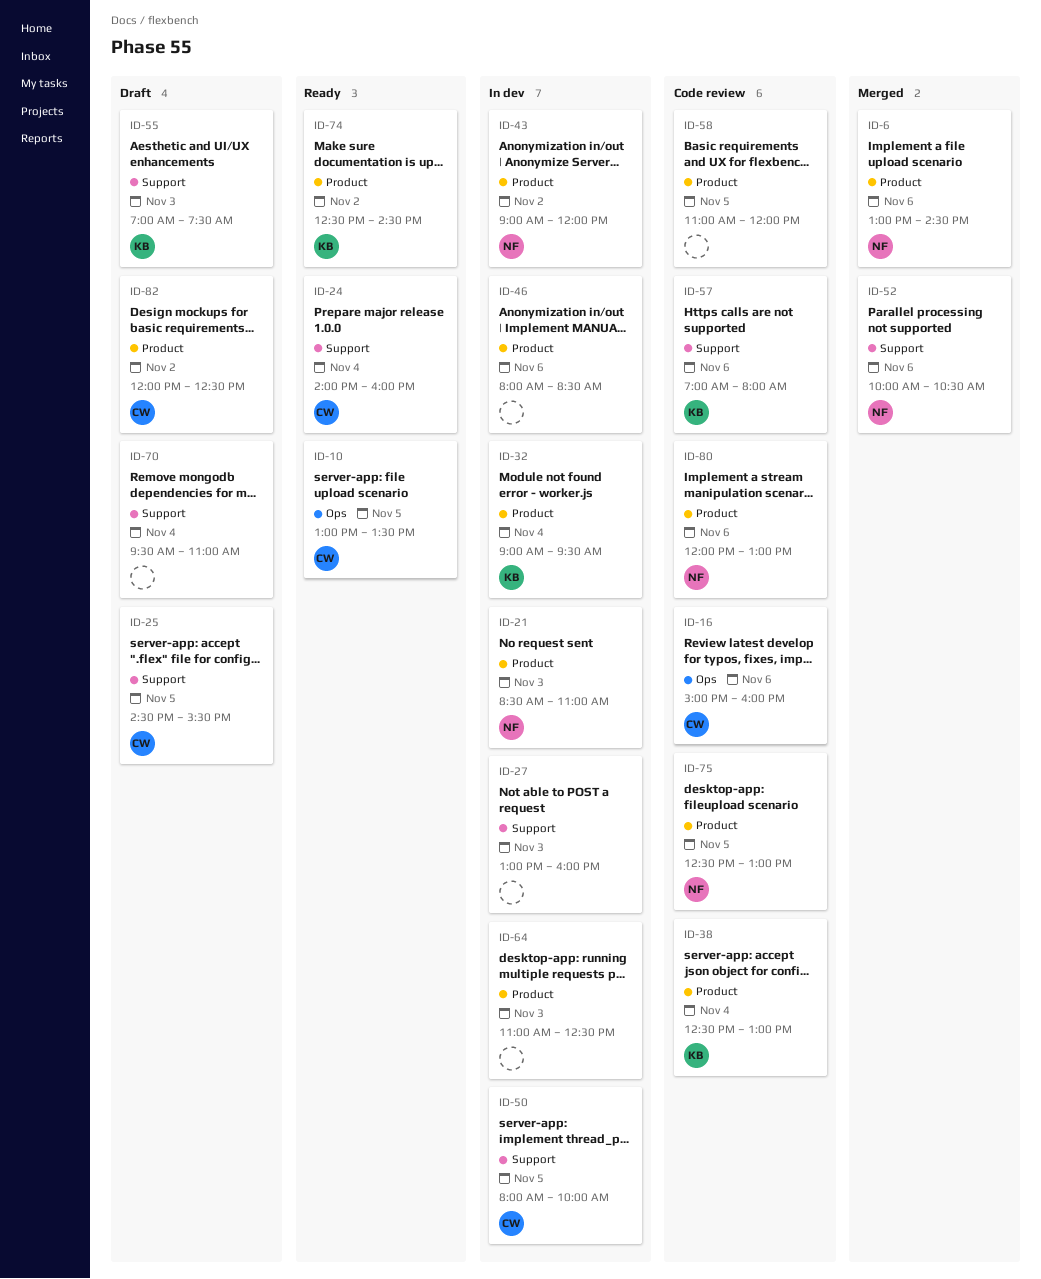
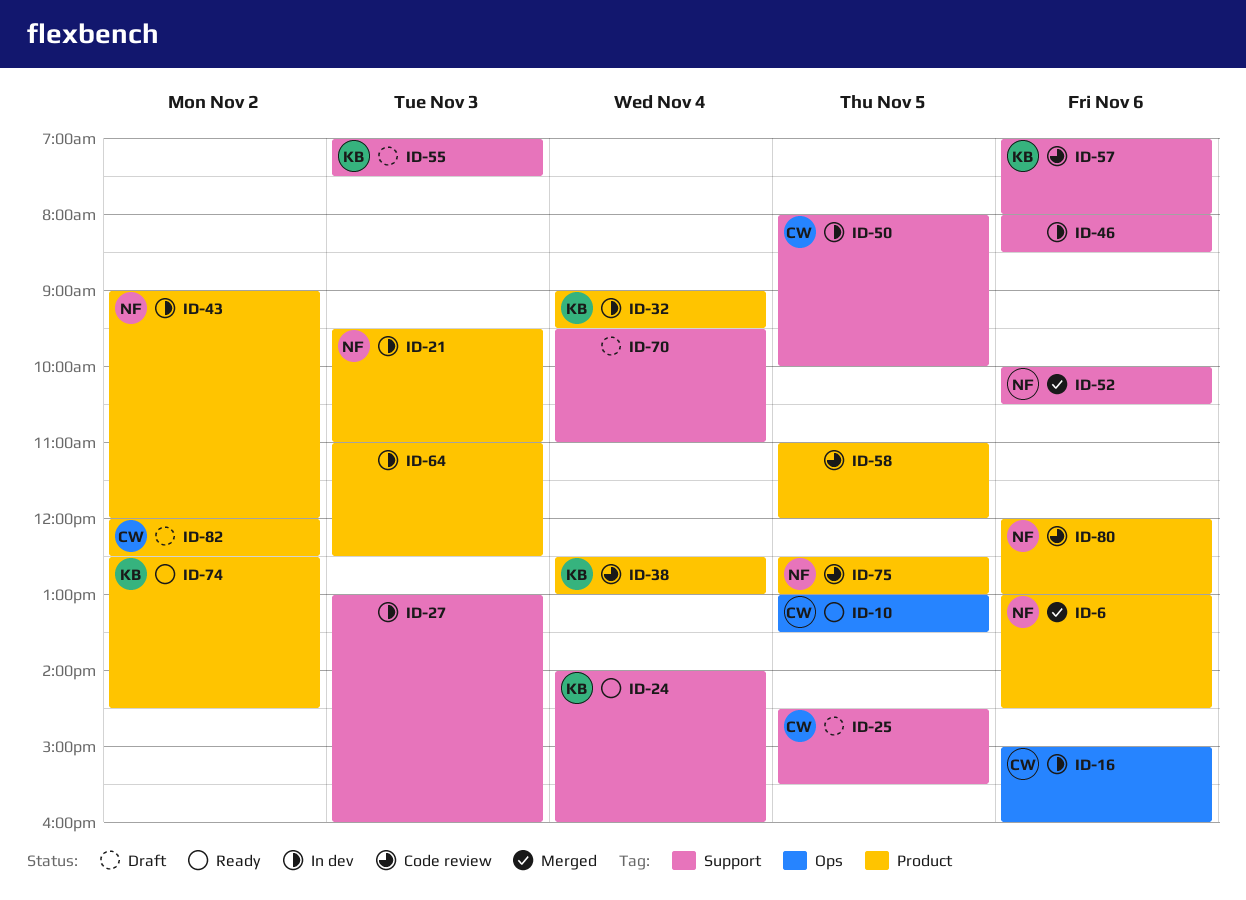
ID-16, status: Code review -> In dev
ID-21, begins: 08:30 -> 09:30
ID-24, owner: CW -> KB
ID-46, label: Product -> Support

